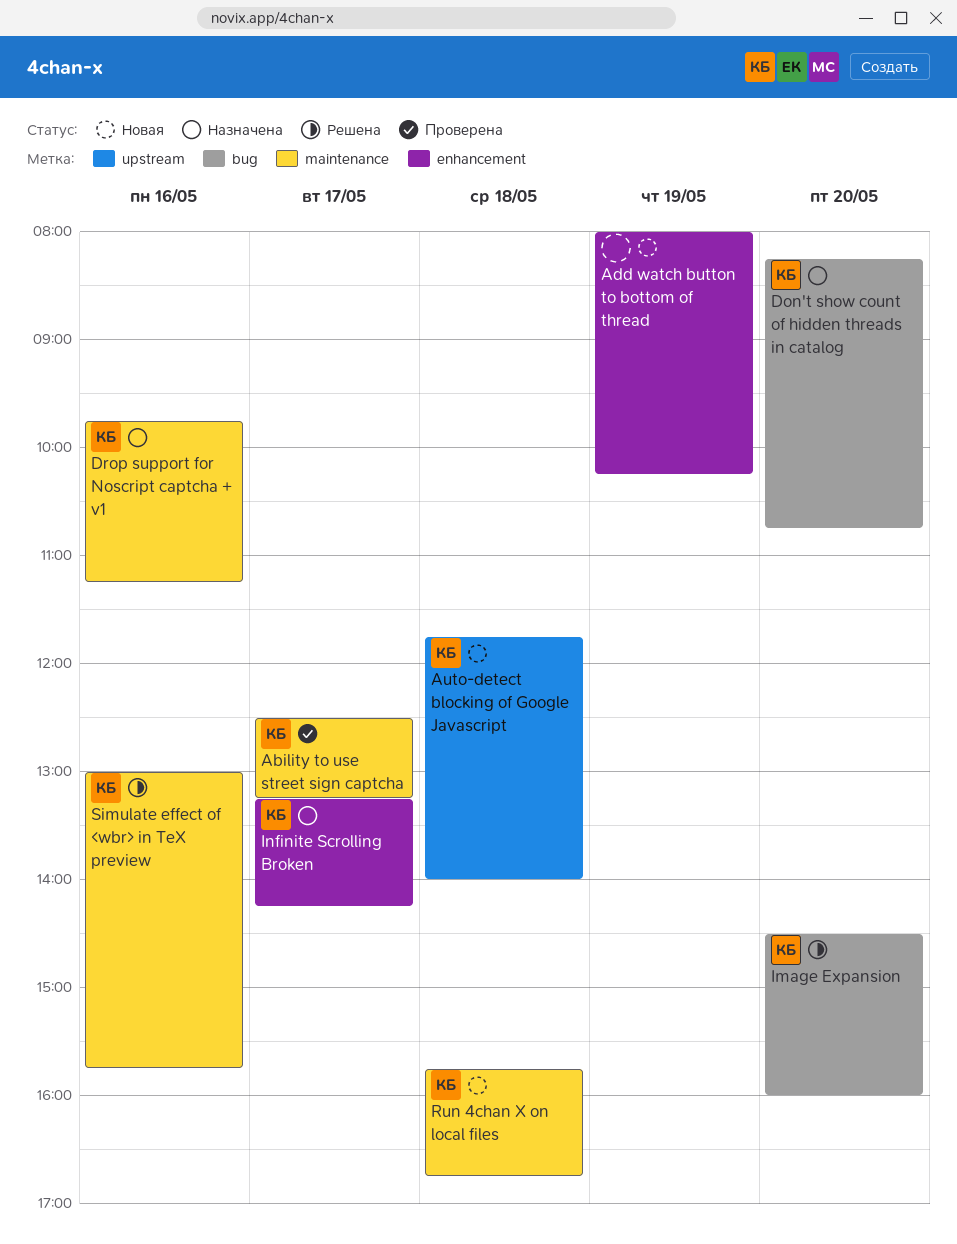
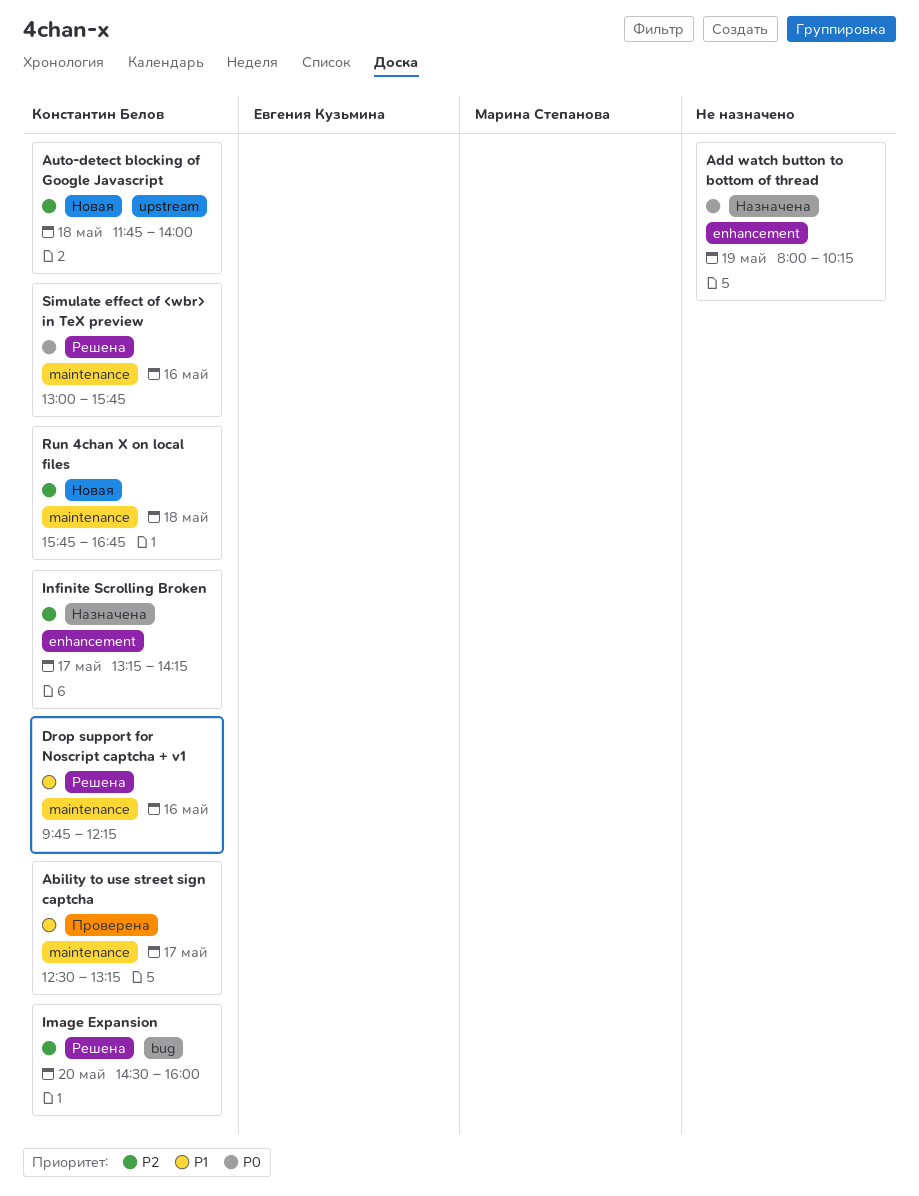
Add watch button to bottom of thread, status: Новая -> Назначена
Don't show count of hidden threads in catalog: present -> none
Drop support for Noscript captcha + v1, status: Назначена -> Решена
Drop support for Noscript captcha + v1, ends: 11:15 -> 12:15

